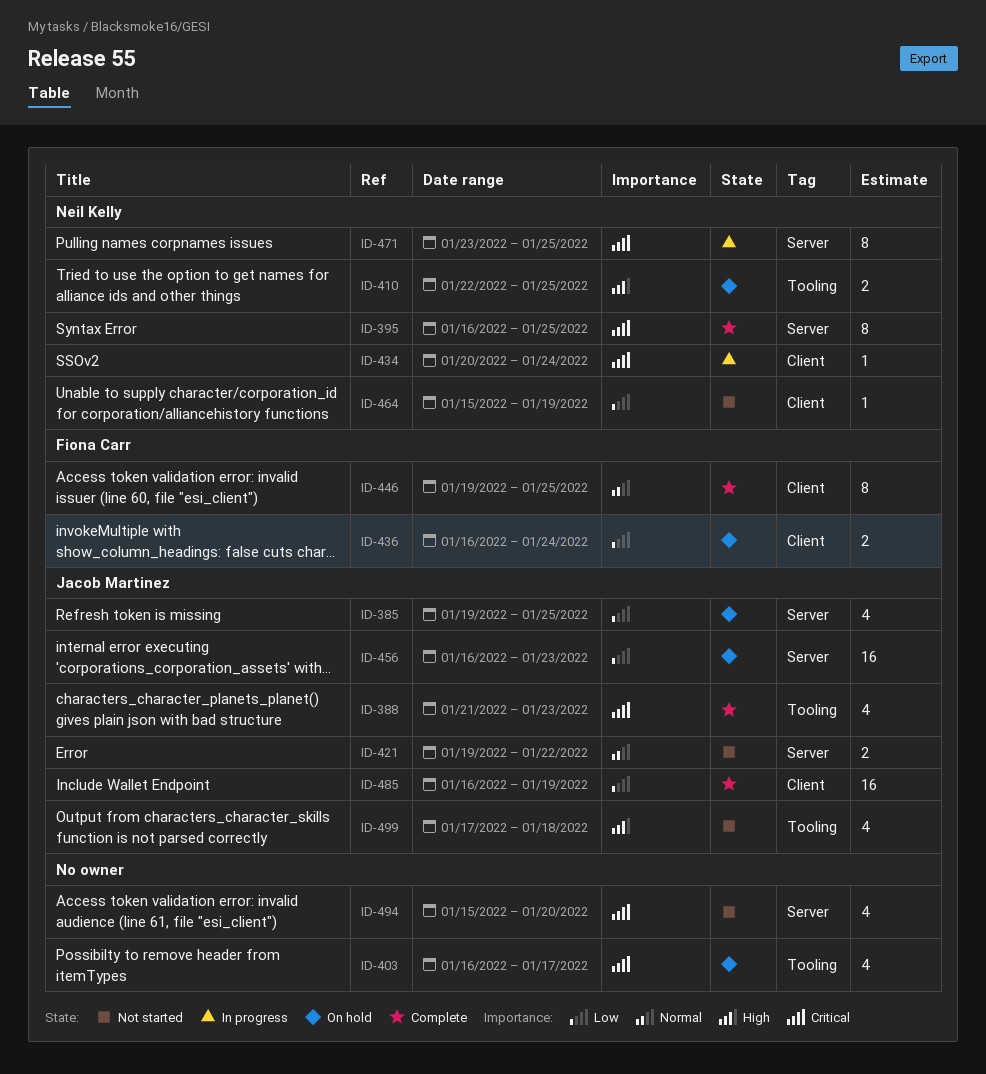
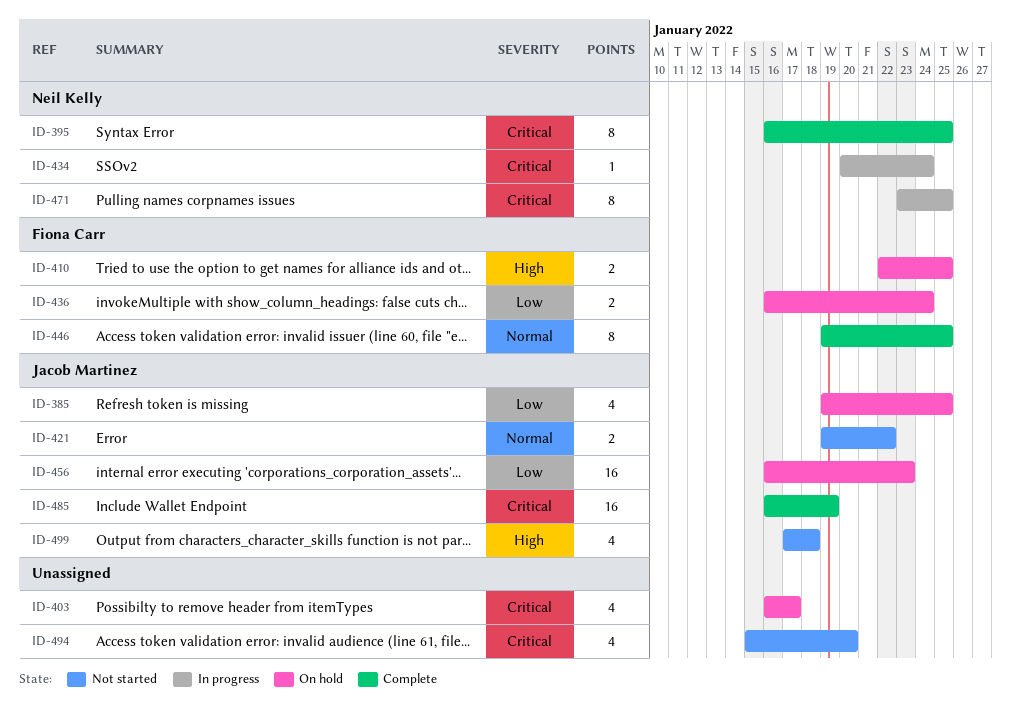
ID-388: present -> none
ID-410, owner: Neil Kelly -> Fiona Carr
ID-464: present -> none
ID-485, priority: Low -> Critical

